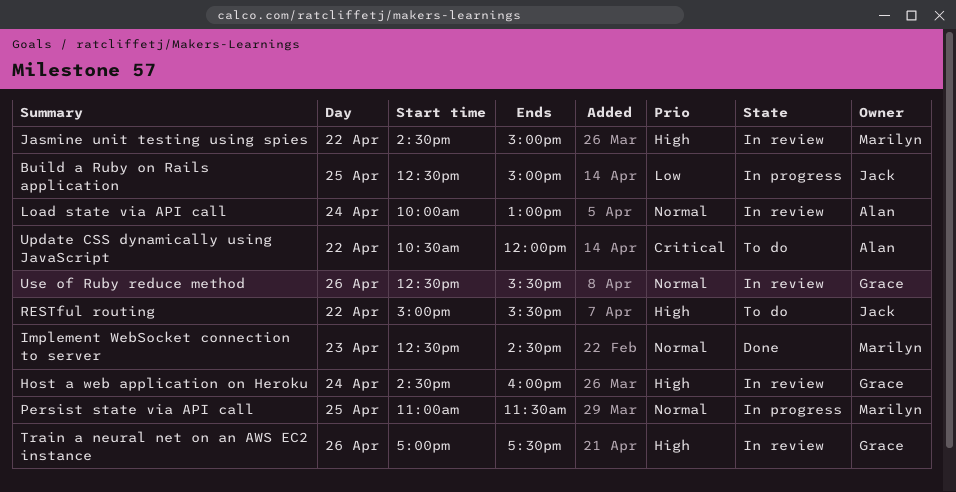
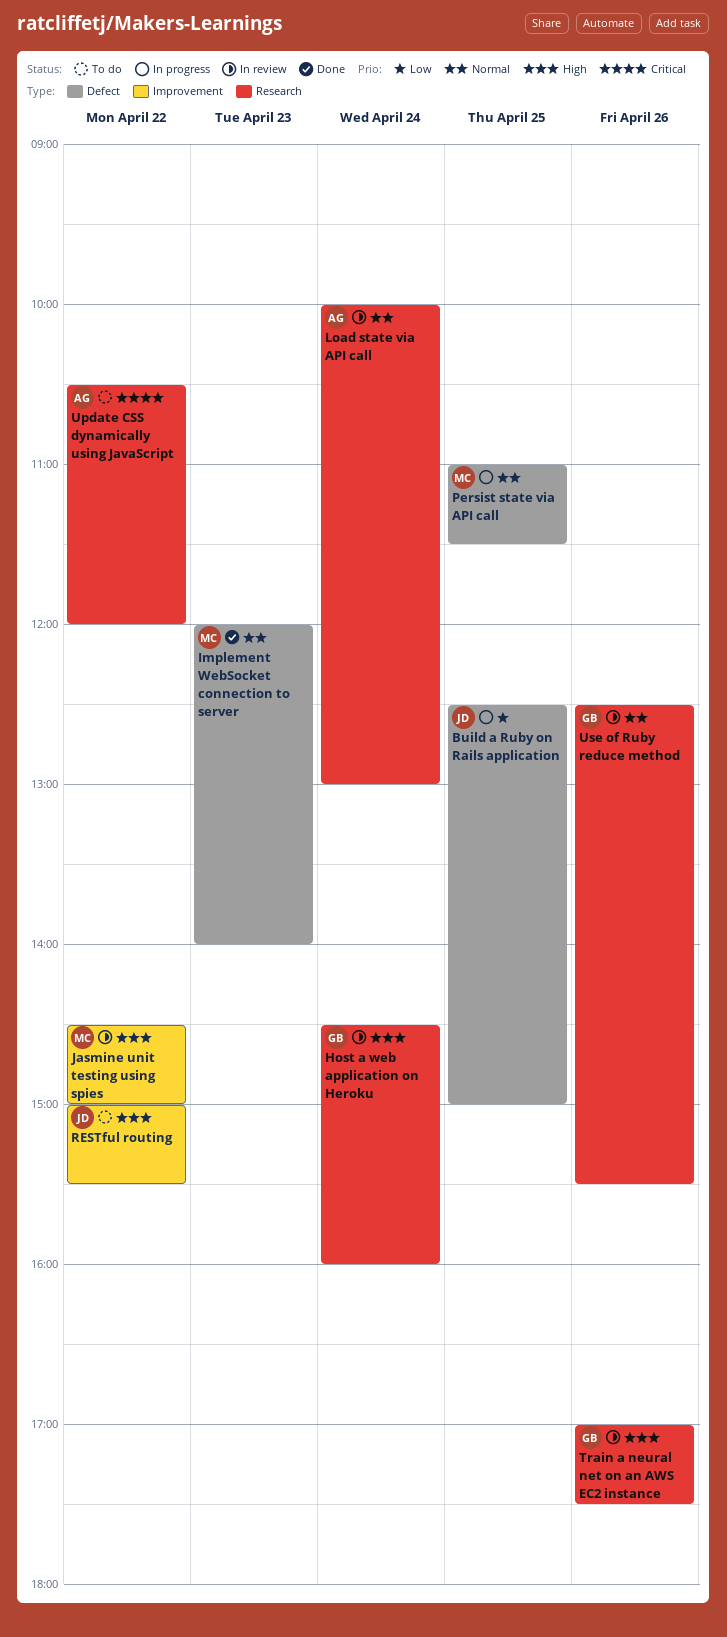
Implement WebSocket connection to server, begins: 12:30 -> 12:00
Implement WebSocket connection to server, ends: 14:30 -> 14:00

